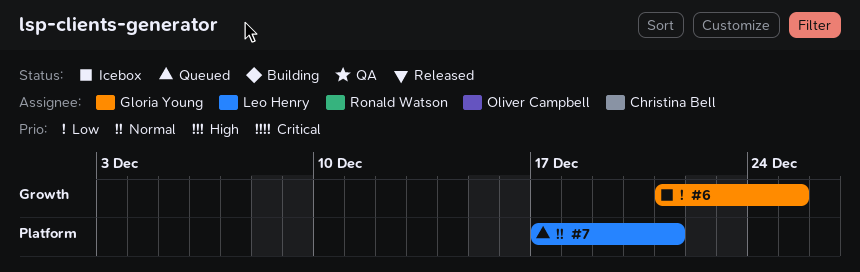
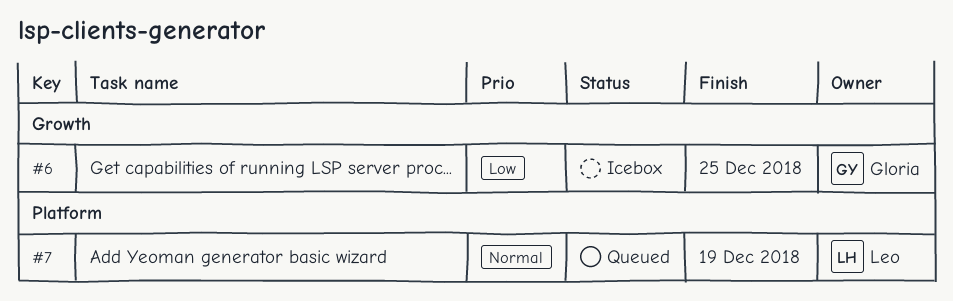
#7, due: Dec 21 -> Dec 19

